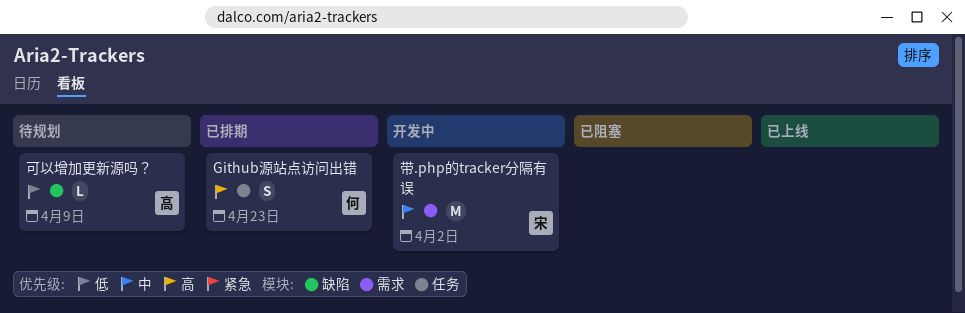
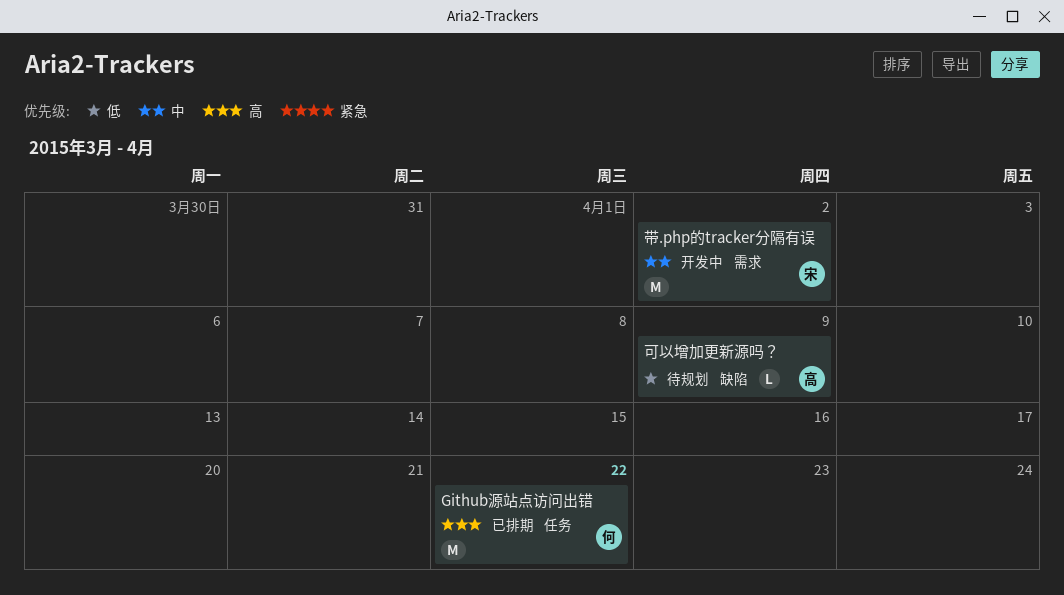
Github源站点访问出错, estimate: S -> M
Github源站点访问出错, due: Apr 23 -> Apr 22

